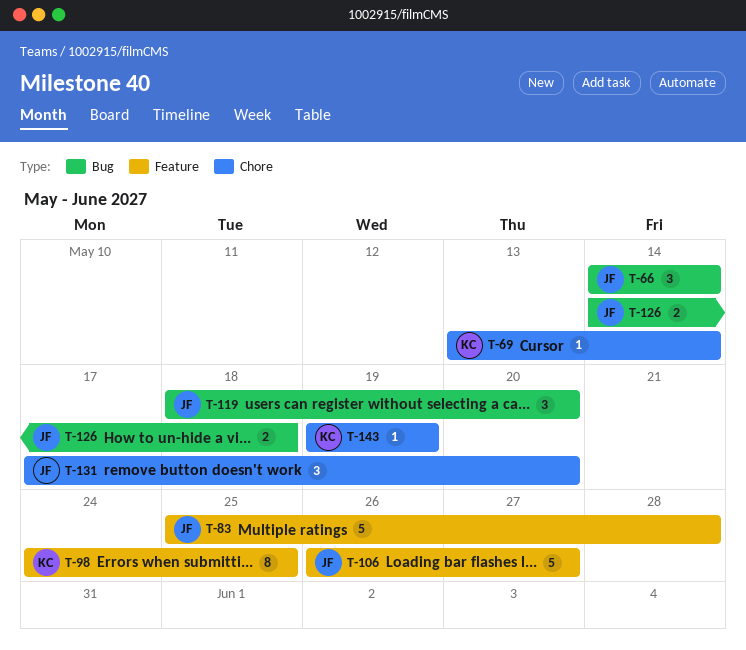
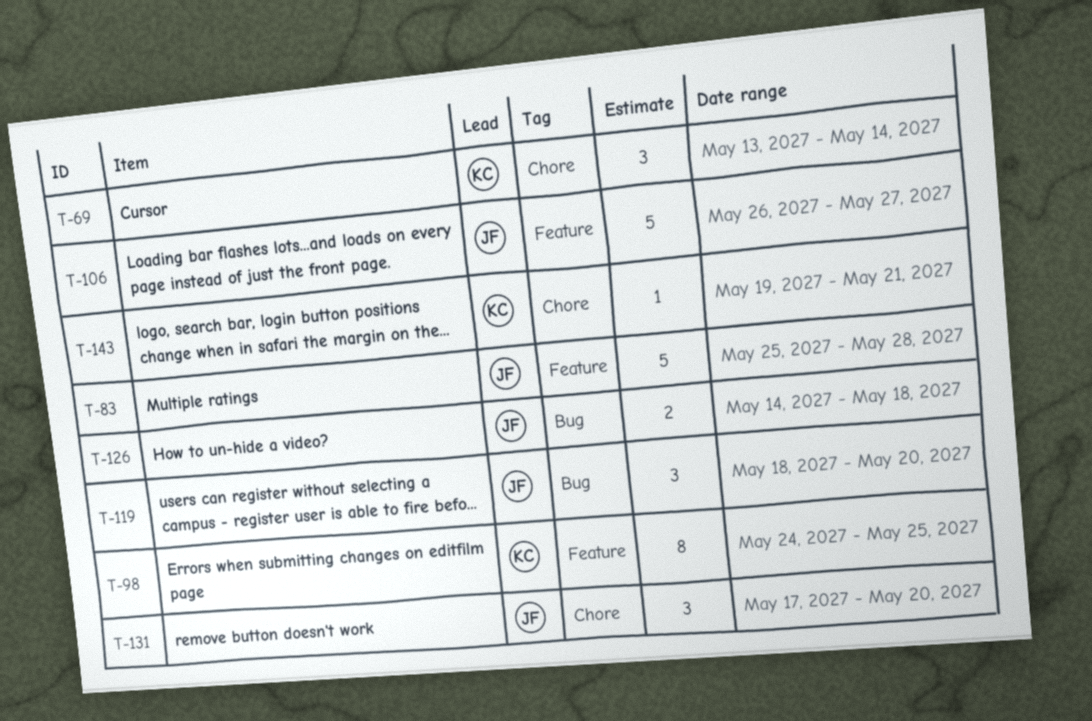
T-66: present -> none
T-69, estimate: 1 -> 3
T-143, due: May 19 -> May 21

